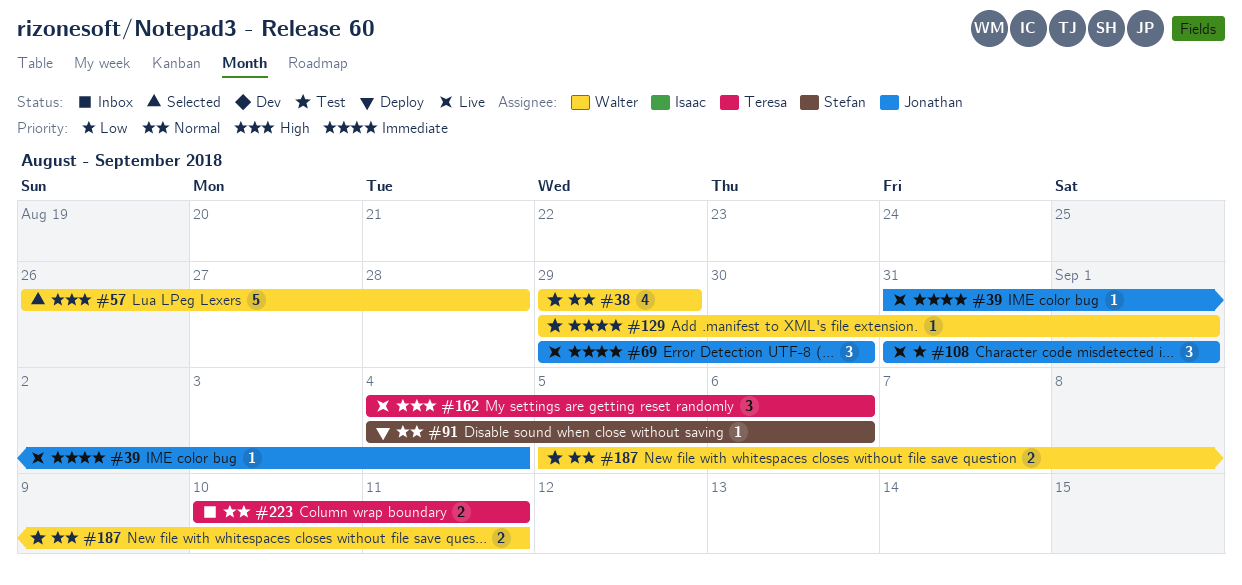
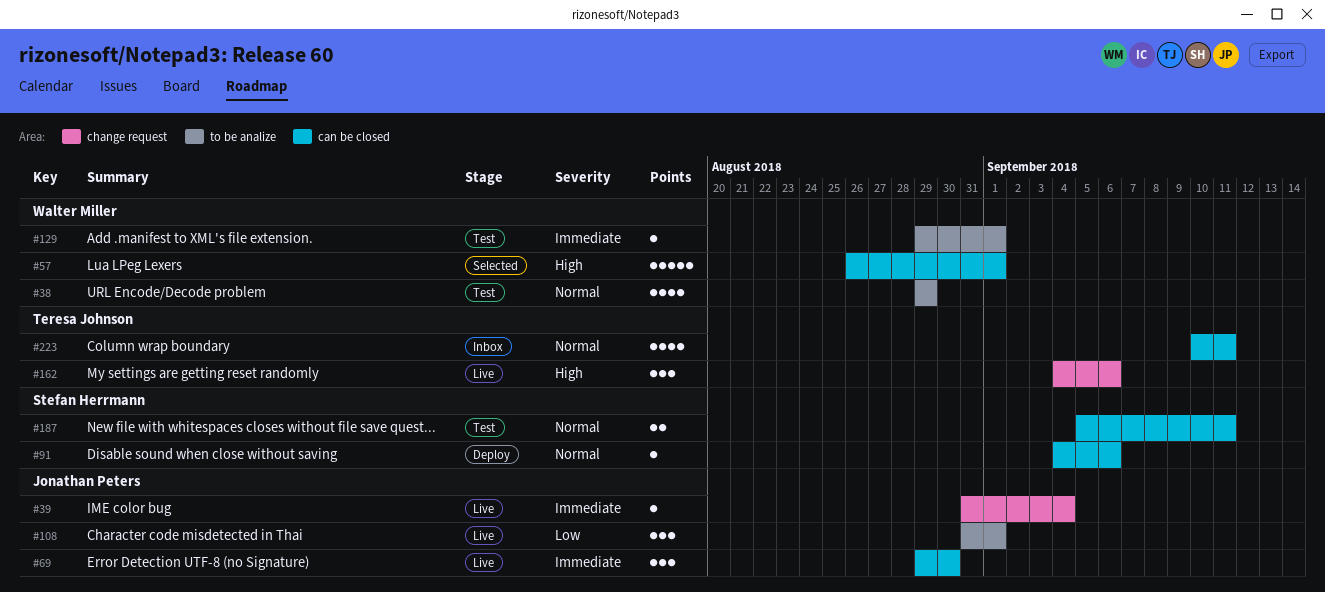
#57, due: Aug 28 -> Sep 1
#187, owner: Walter Miller -> Stefan Herrmann
#223, estimate: 2 -> 4

